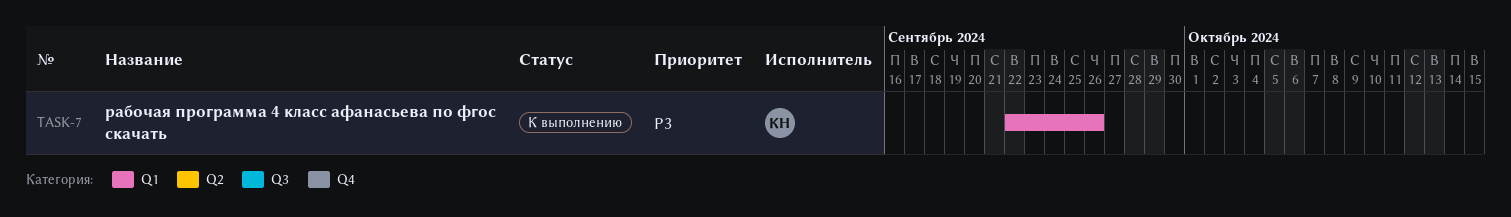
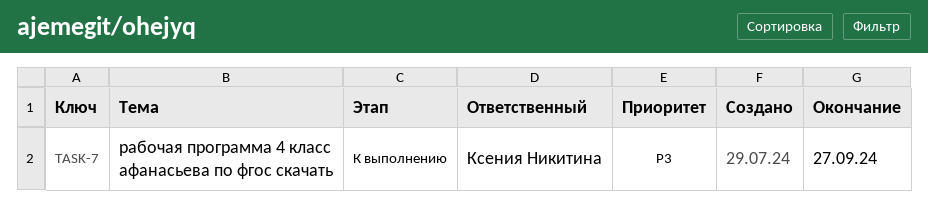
TASK-7, due: Sep 26 -> Sep 27

